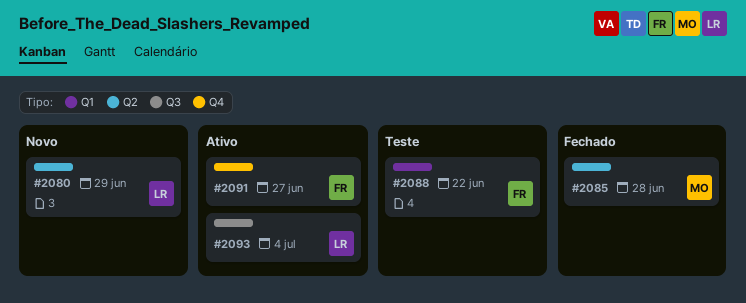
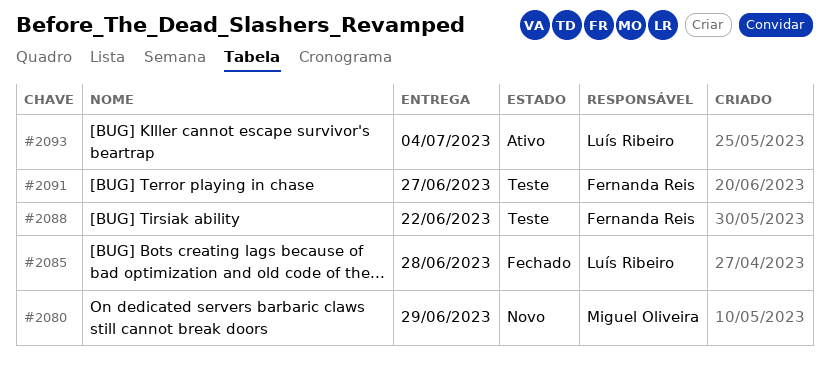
#2080, owner: Luís Ribeiro -> Miguel Oliveira
#2085, owner: Miguel Oliveira -> Luís Ribeiro
#2091, status: Ativo -> Teste

